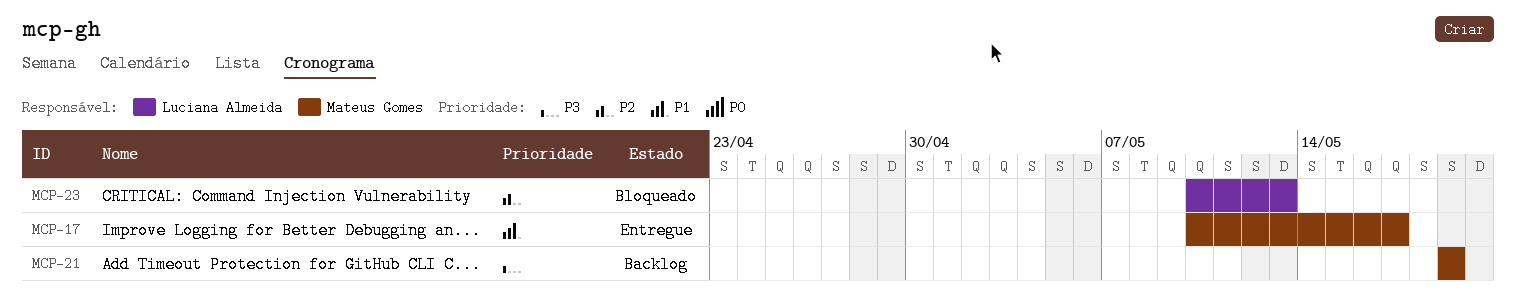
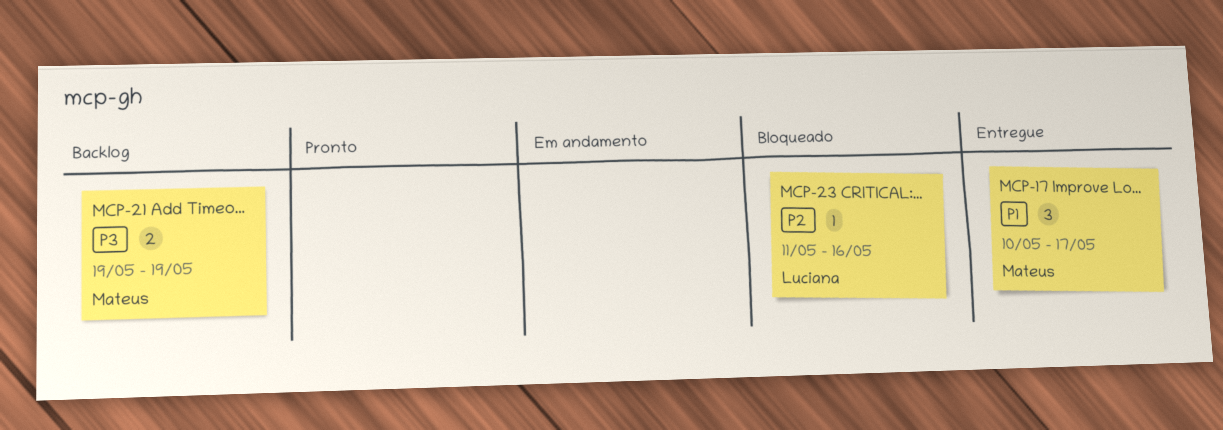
MCP-23, start: May 10 -> May 11
MCP-23, due: May 13 -> May 16

